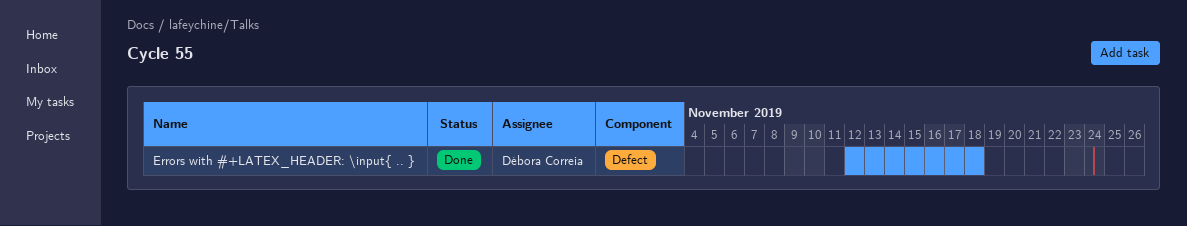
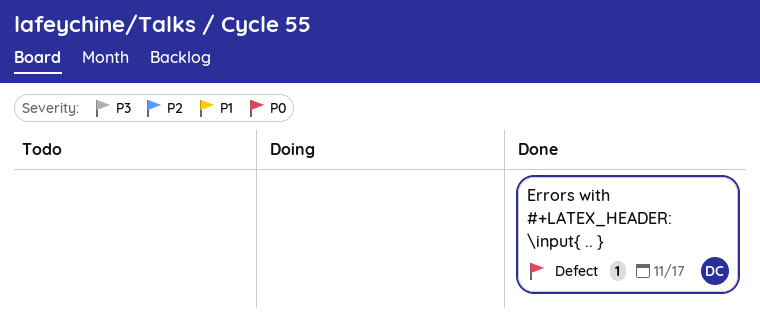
Errors with #+LATEX_HEADER: \input{ .. }, due: Nov 18 -> Nov 17

